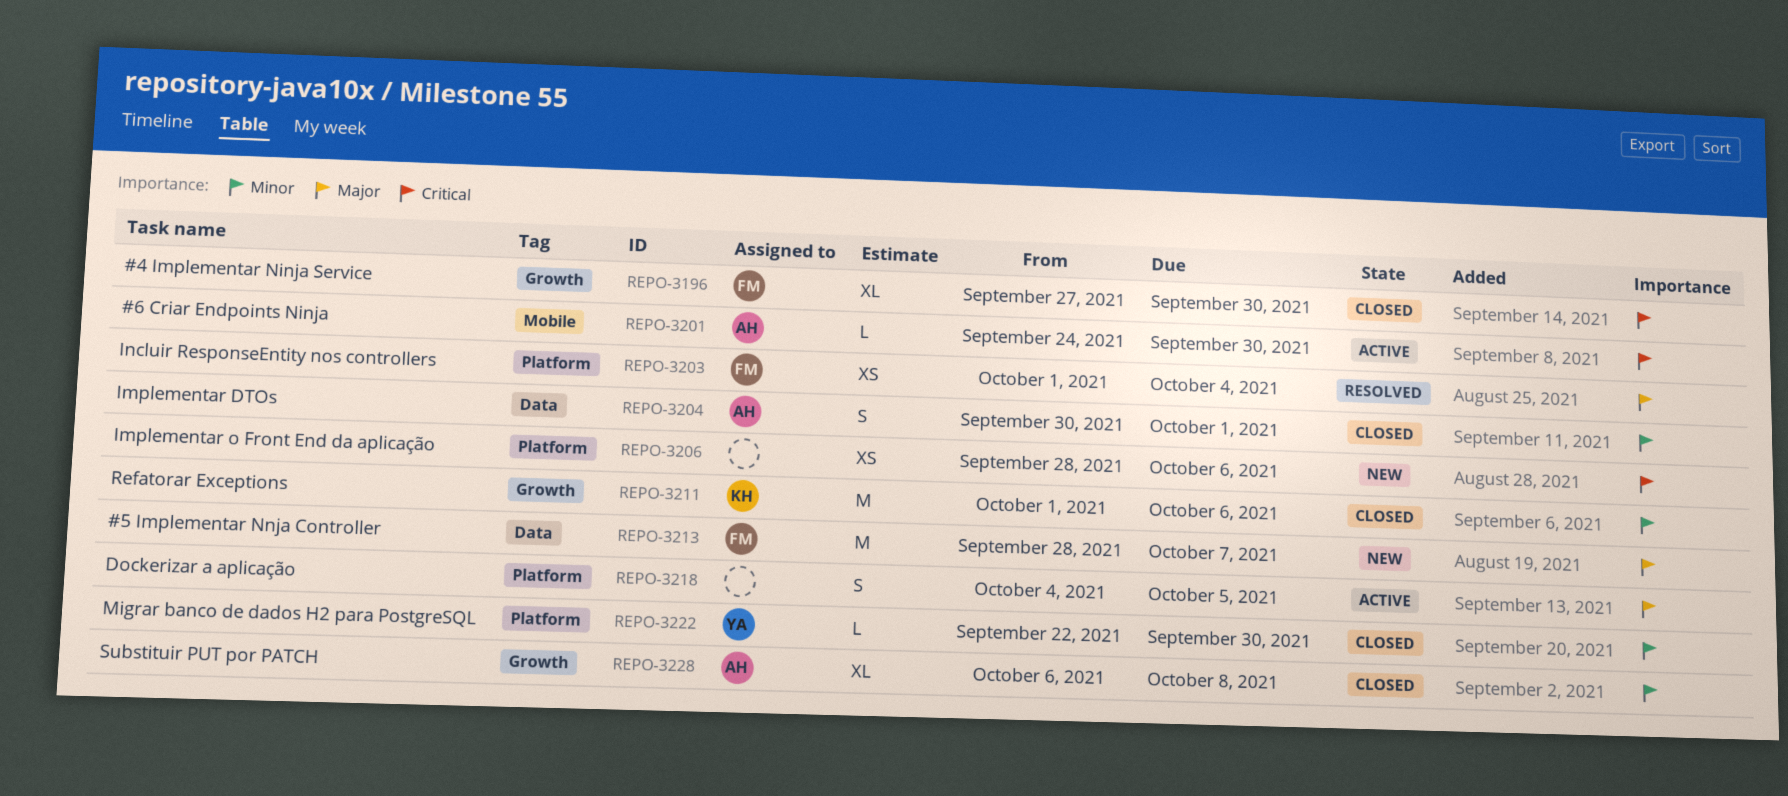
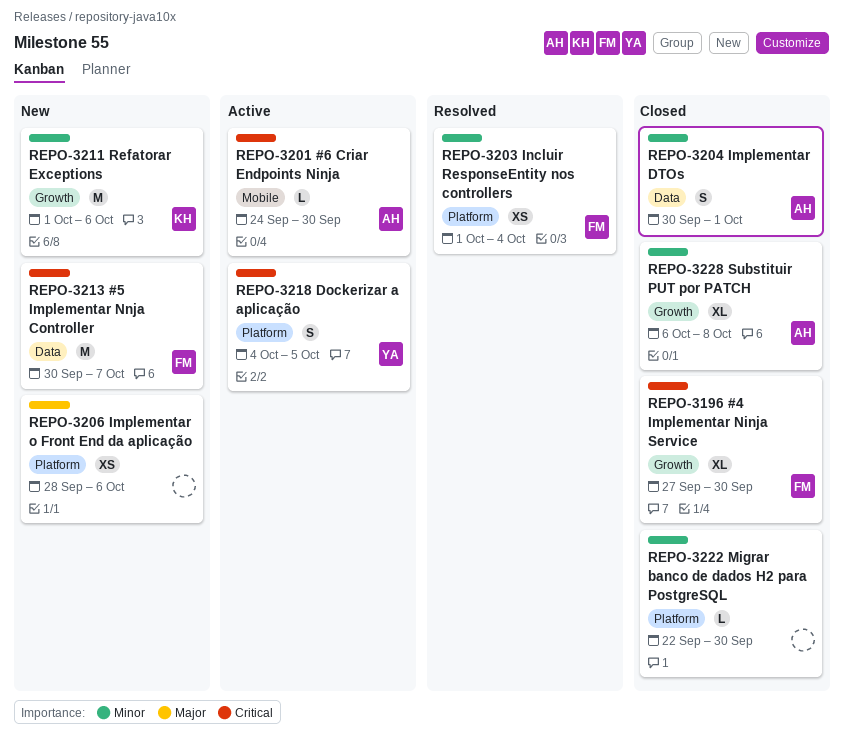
REPO-3203, priority: Major -> Minor
REPO-3206, priority: Critical -> Major
REPO-3211, status: Closed -> New
REPO-3213, priority: Major -> Critical
REPO-3213, start: Sep 28 -> Sep 30
REPO-3218, owner: none -> YA
REPO-3218, priority: Major -> Critical
REPO-3222, owner: YA -> none

